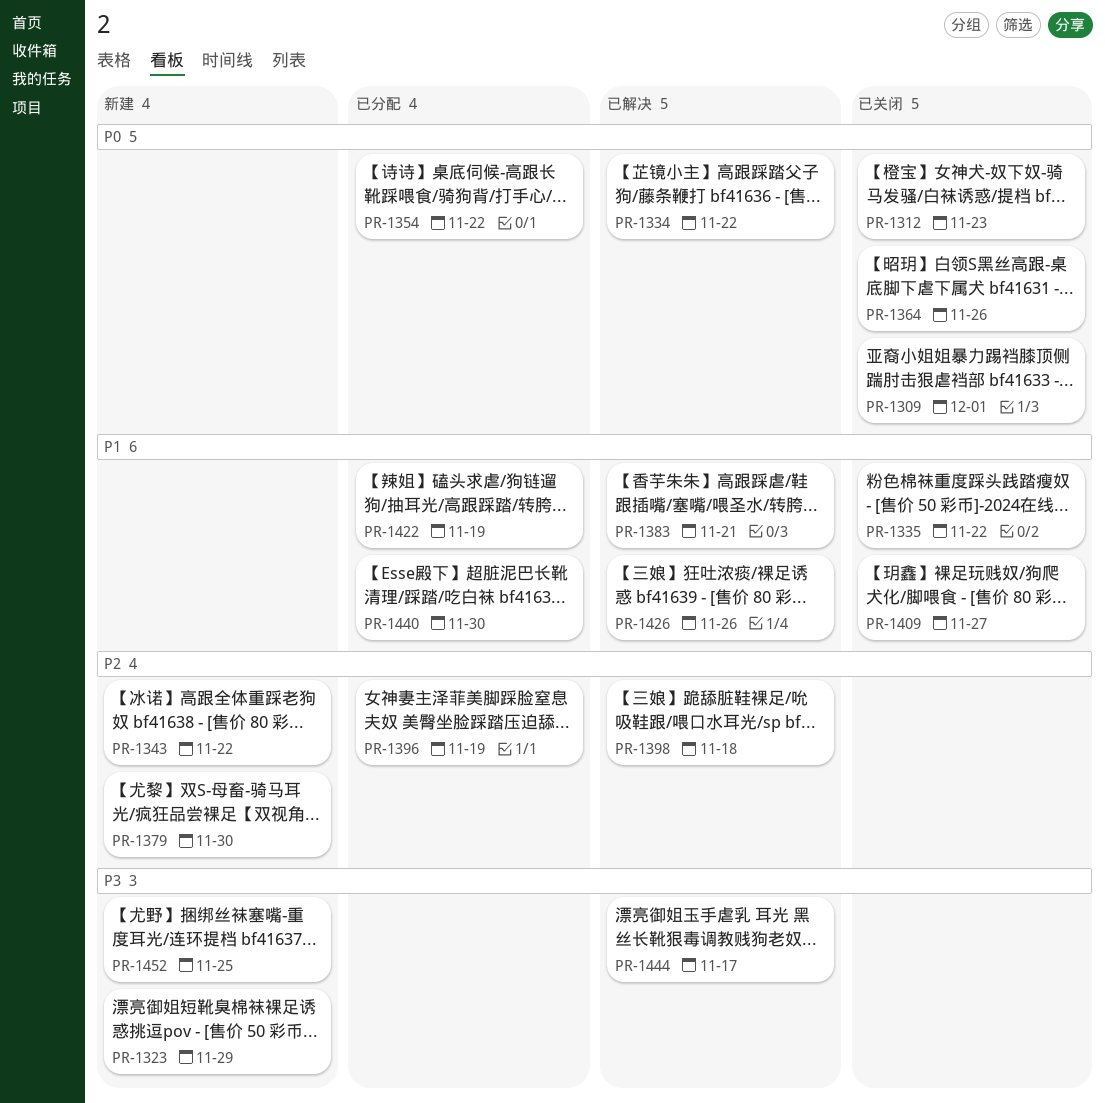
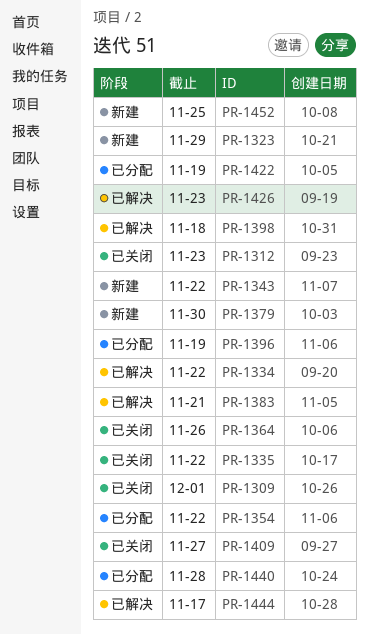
PR-1426, due: Nov 26 -> Nov 23
PR-1440, due: Nov 30 -> Nov 28

